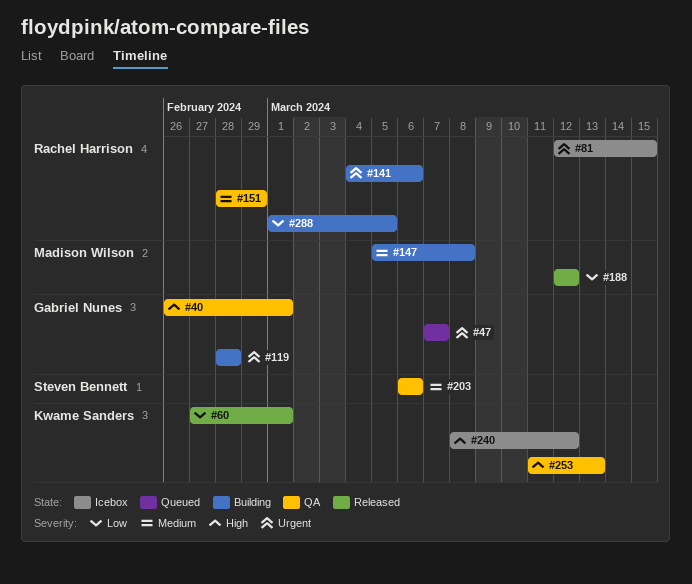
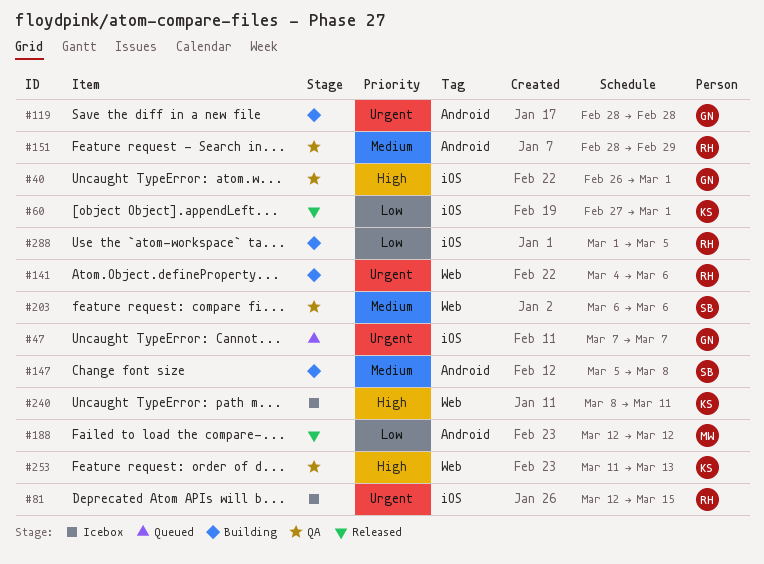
#147, owner: Madison Wilson -> Steven Bennett
#240, due: Mar 12 -> Mar 11

